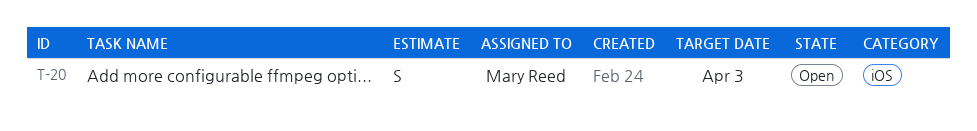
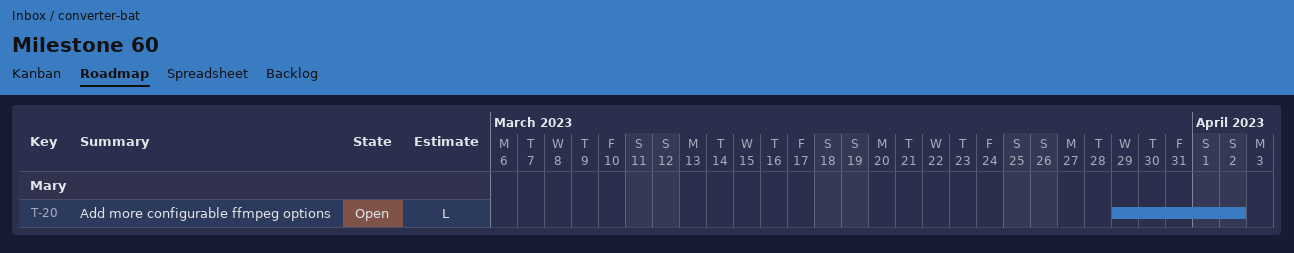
T-20, estimate: S -> L
T-20, due: Apr 3 -> Apr 2

